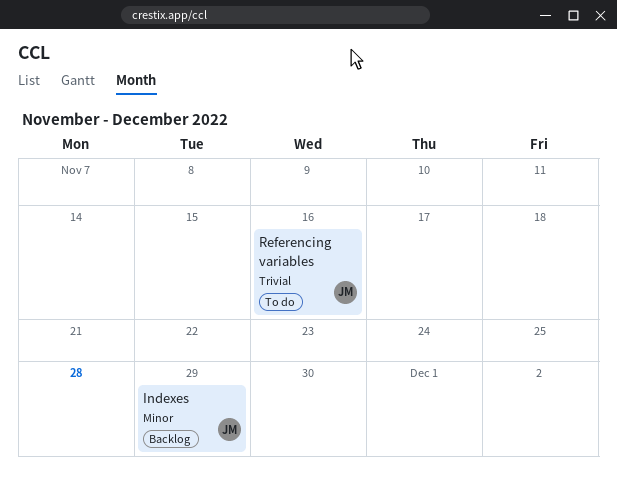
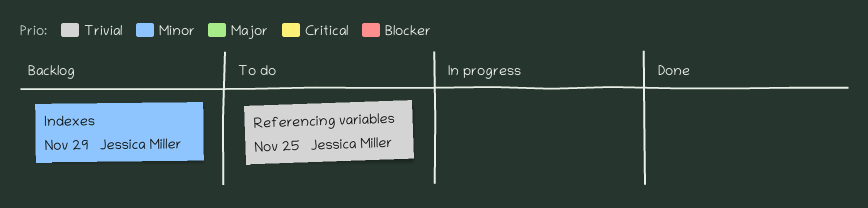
Referencing variables, due: Nov 16 -> Nov 25

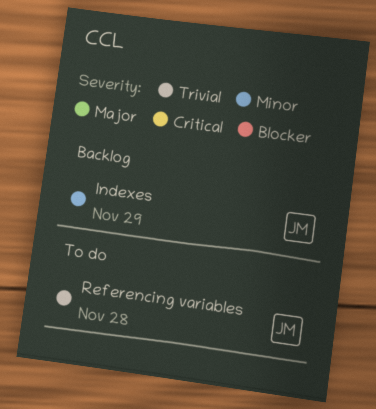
Referencing variables, due: Nov 25 -> Nov 28

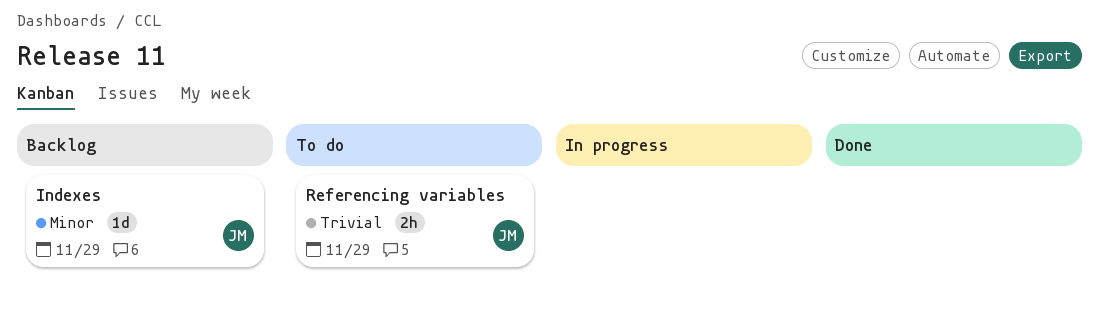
Referencing variables, due: Nov 28 -> Nov 29

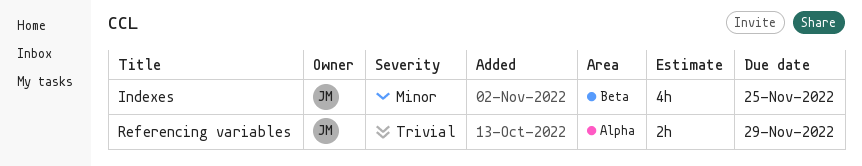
Indexes, estimate: 1d -> 4h
Indexes, due: Nov 29 -> Nov 25

